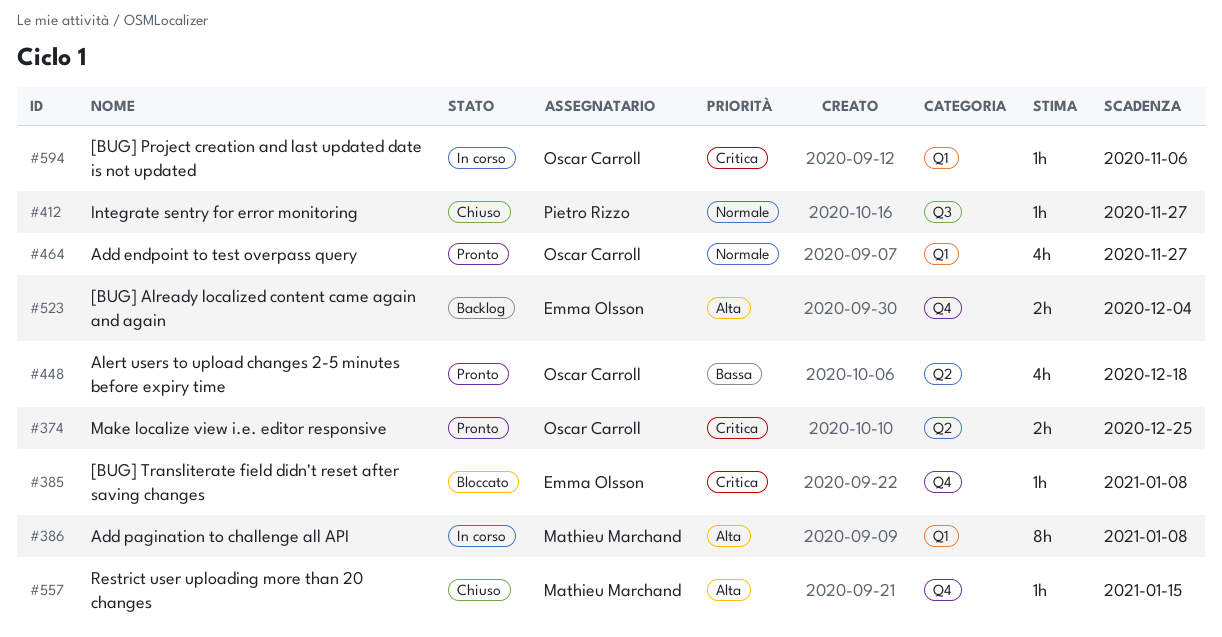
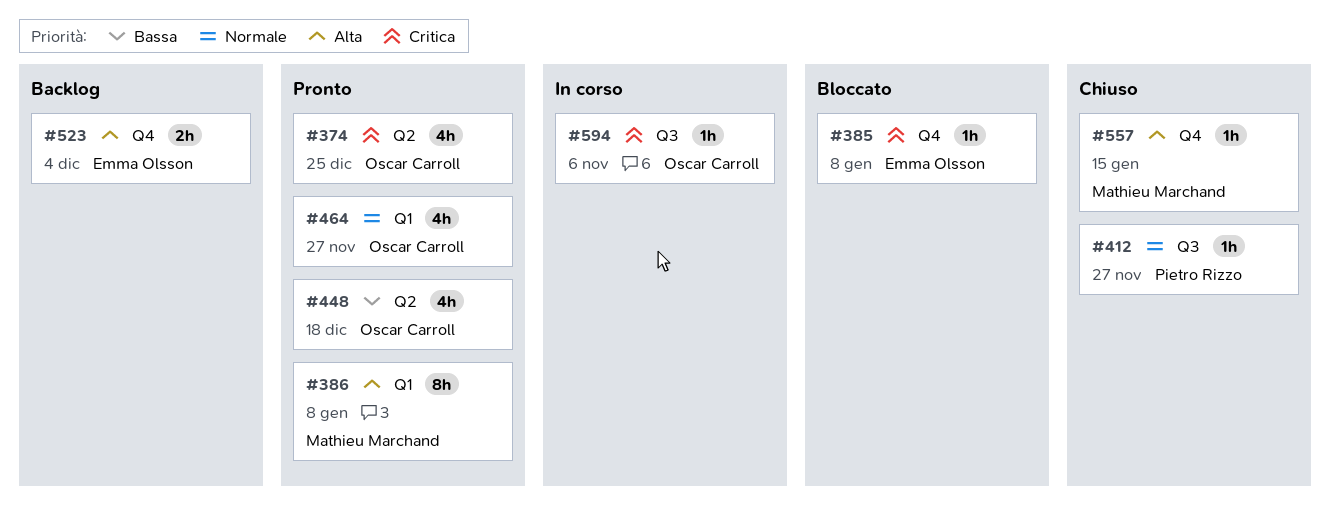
#374, estimate: 2h -> 4h
#386, status: In corso -> Pronto
#594, label: Q1 -> Q3

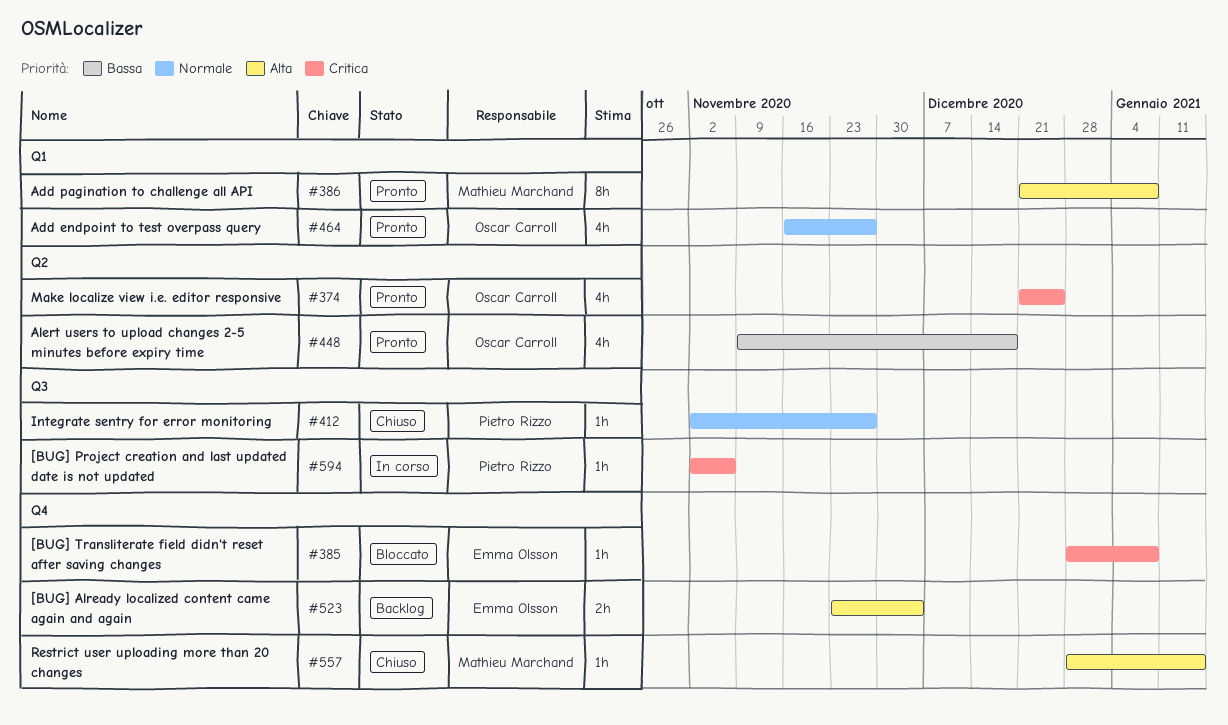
#594, owner: Oscar Carroll -> Pietro Rizzo

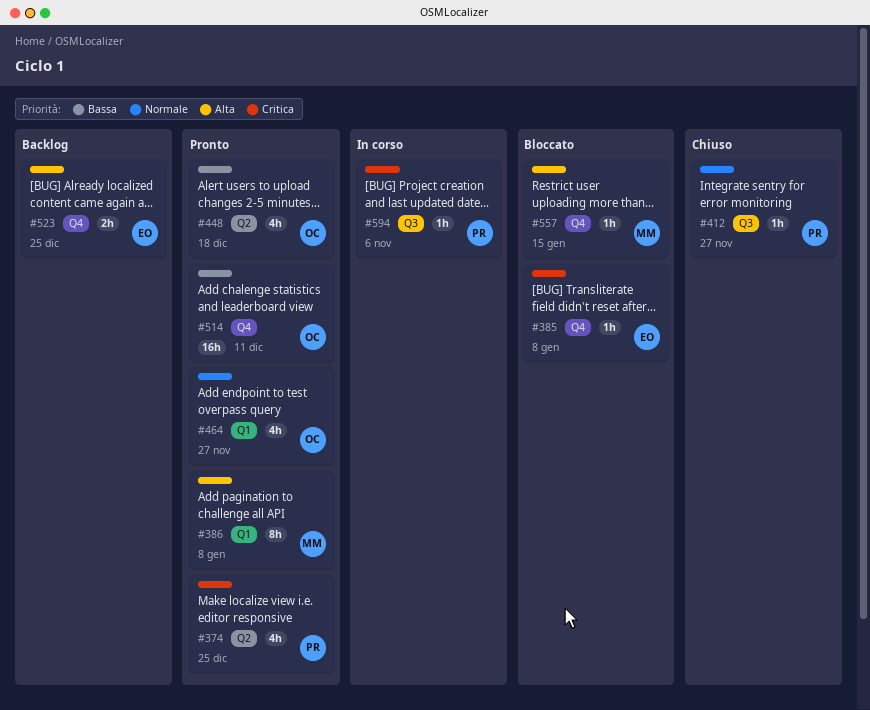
#374, owner: Oscar Carroll -> Pietro Rizzo
#514: none -> present
#523, due: Dec 4 -> Dec 25
#557, status: Chiuso -> Bloccato

